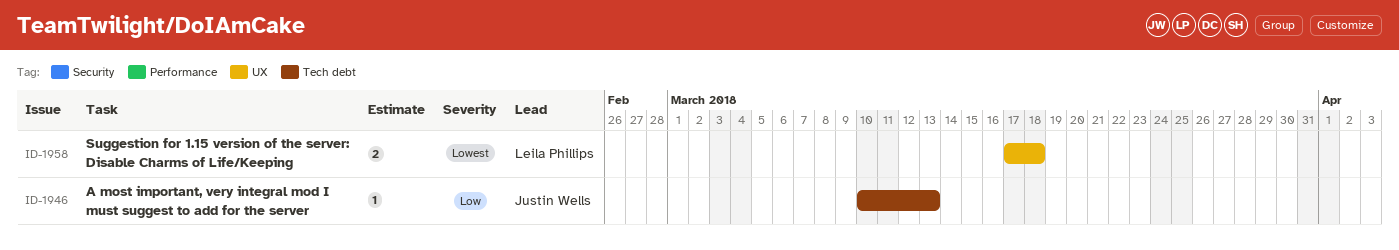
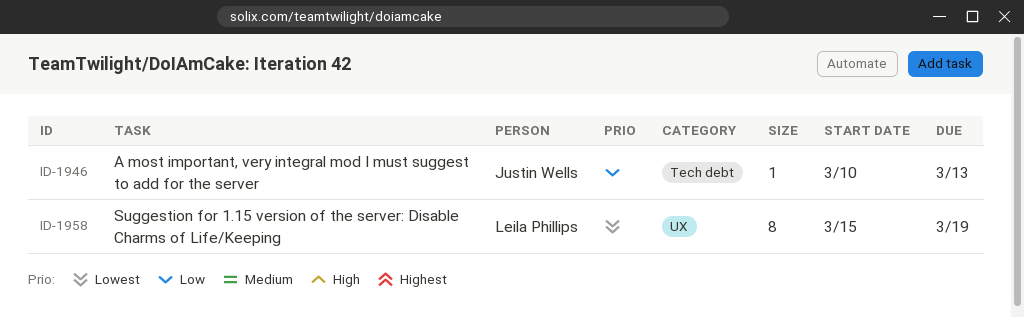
ID-1958, estimate: 2 -> 8
ID-1958, start: Mar 17 -> Mar 15
ID-1958, due: Mar 18 -> Mar 19

